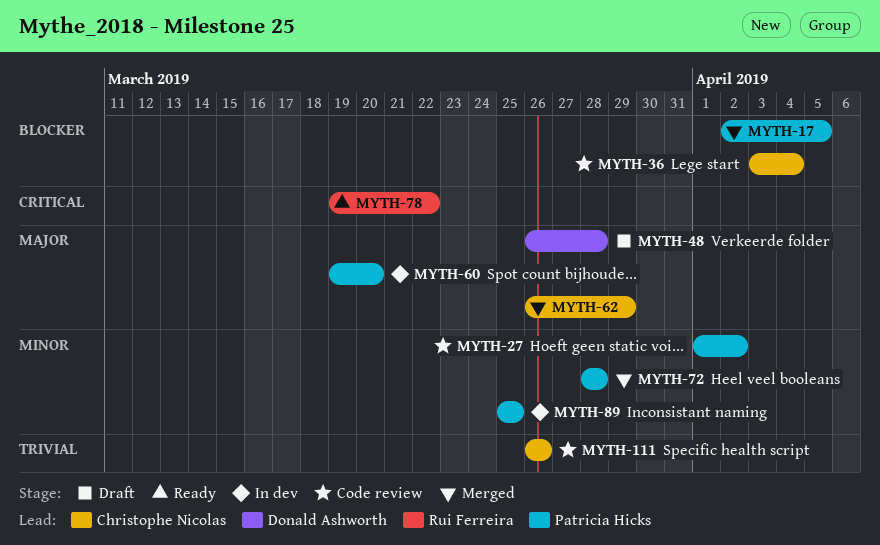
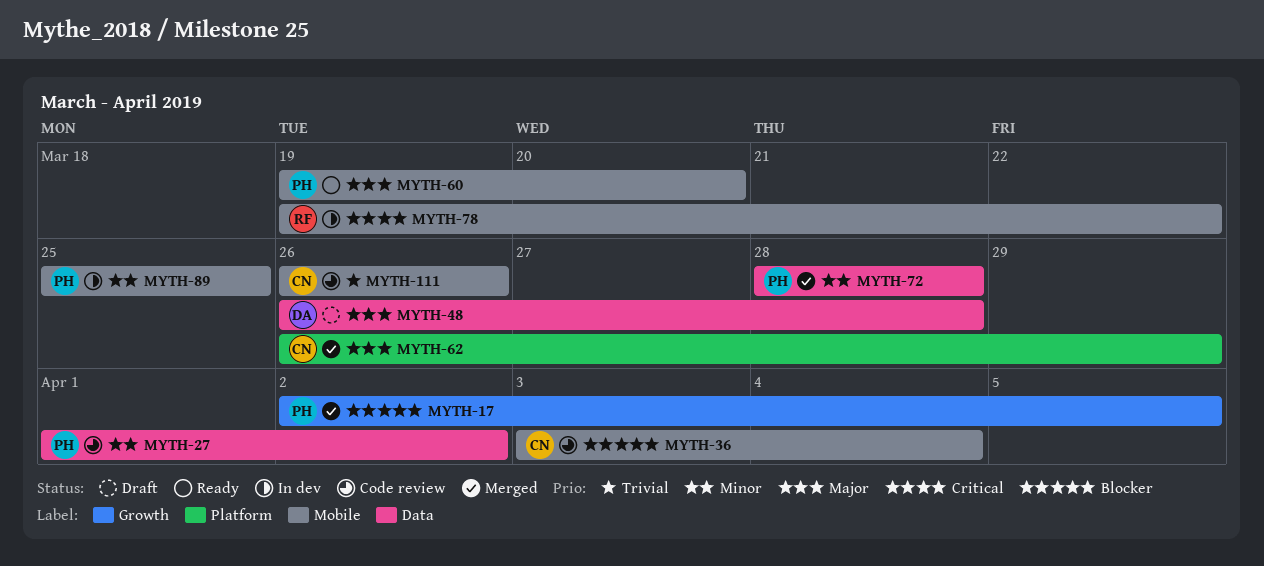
MYTH-60, status: In dev -> Ready
MYTH-78, status: Ready -> In dev

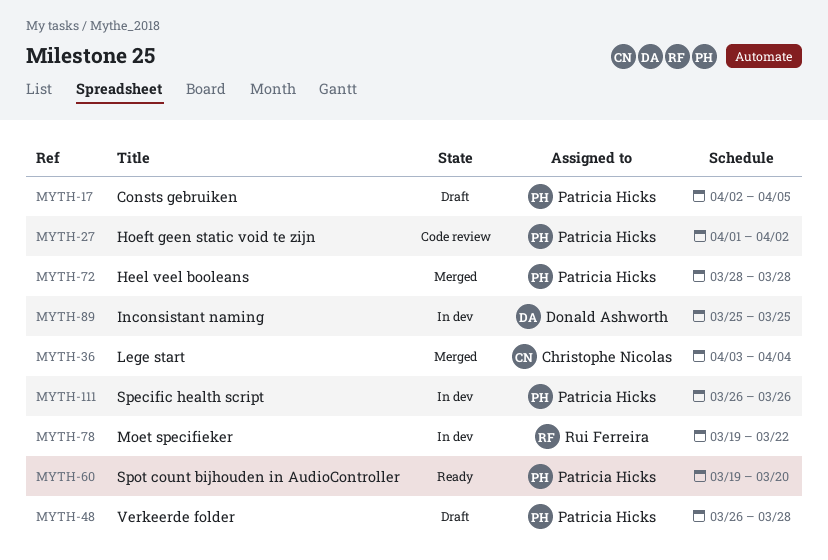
MYTH-17, status: Merged -> Draft
MYTH-36, status: Code review -> Merged
MYTH-48, owner: Donald Ashworth -> Patricia Hicks
MYTH-62: present -> none
MYTH-89, owner: Patricia Hicks -> Donald Ashworth
MYTH-111, status: Code review -> In dev
MYTH-111, owner: Christophe Nicolas -> Patricia Hicks

